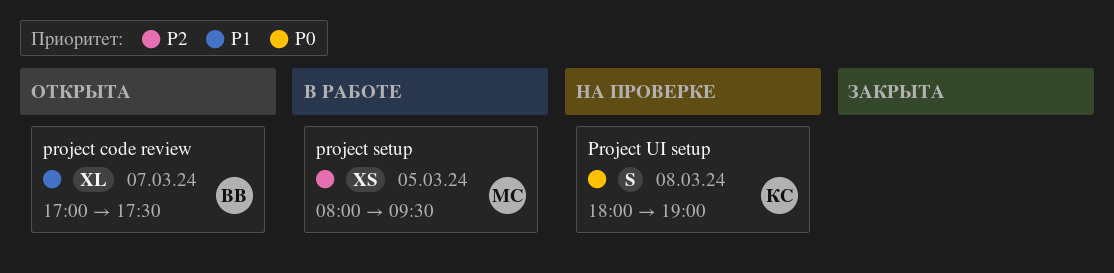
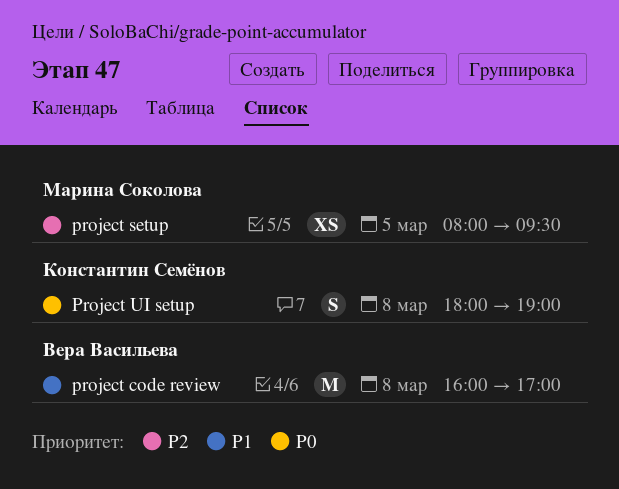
project code review, estimate: XL -> M
project code review, day: Mar 7 -> Mar 8
project code review, begins: 17:00 -> 16:00
project code review, ends: 17:30 -> 17:00

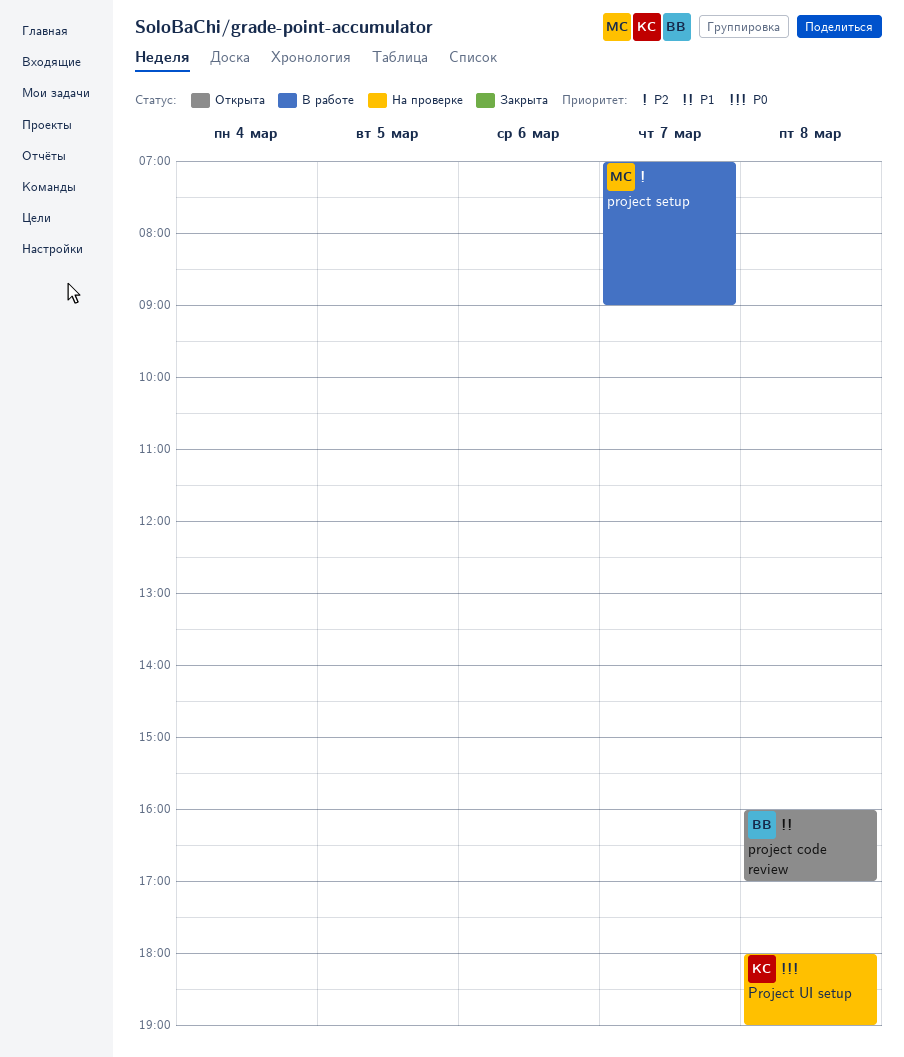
project setup, day: Mar 5 -> Mar 7
project setup, begins: 08:00 -> 07:00
project setup, ends: 09:30 -> 09:00

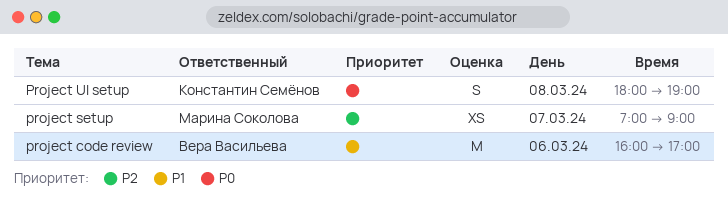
project code review, day: Mar 8 -> Mar 6

